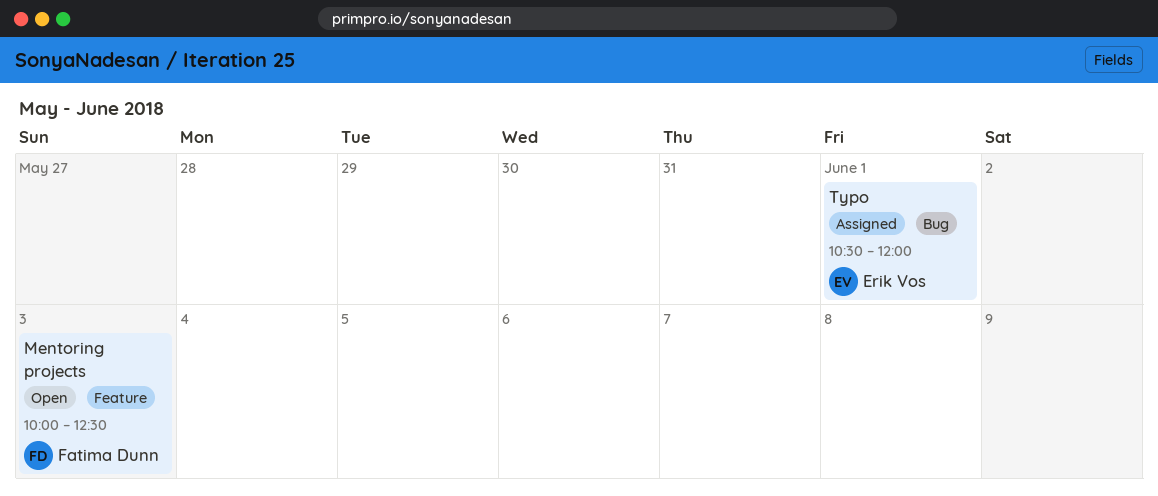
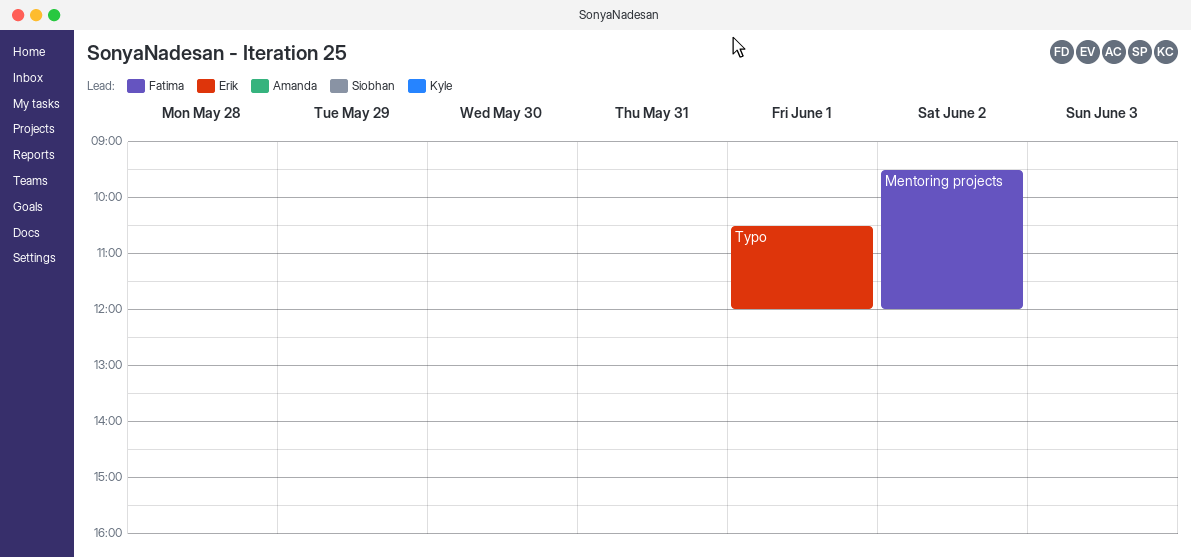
Mentoring projects, day: Jun 3 -> Jun 2
Mentoring projects, begins: 10:00 -> 09:30
Mentoring projects, ends: 12:30 -> 12:00

